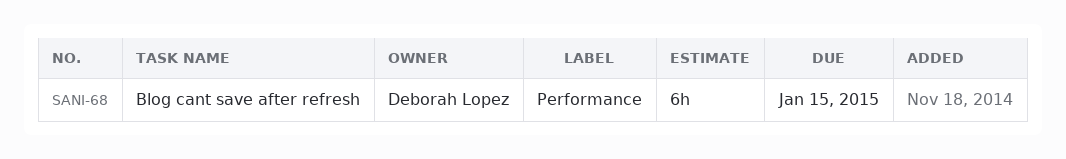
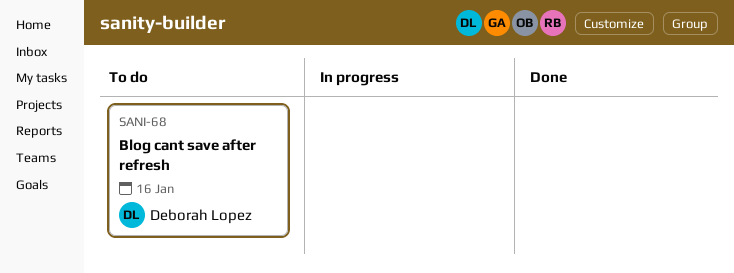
SANI-68, due: Jan 15 -> Jan 16

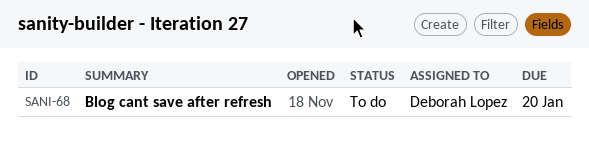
SANI-68, due: Jan 16 -> Jan 20

